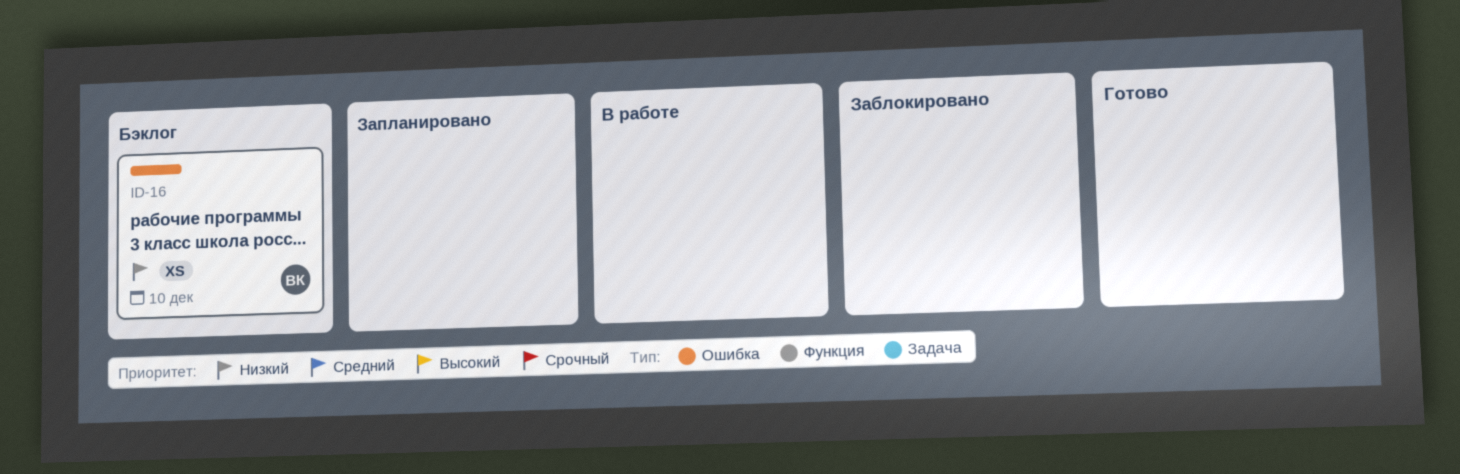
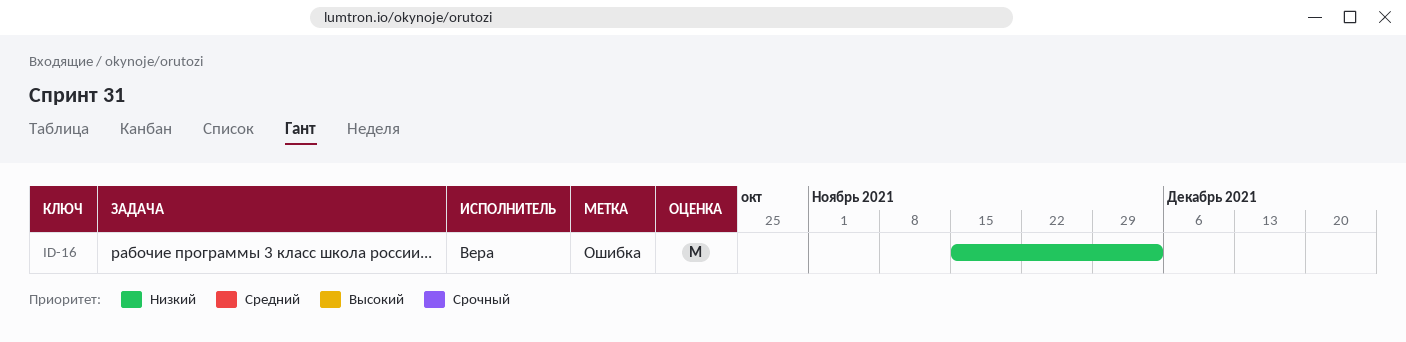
ID-16, estimate: XS -> M
ID-16, due: Dec 10 -> Dec 3

